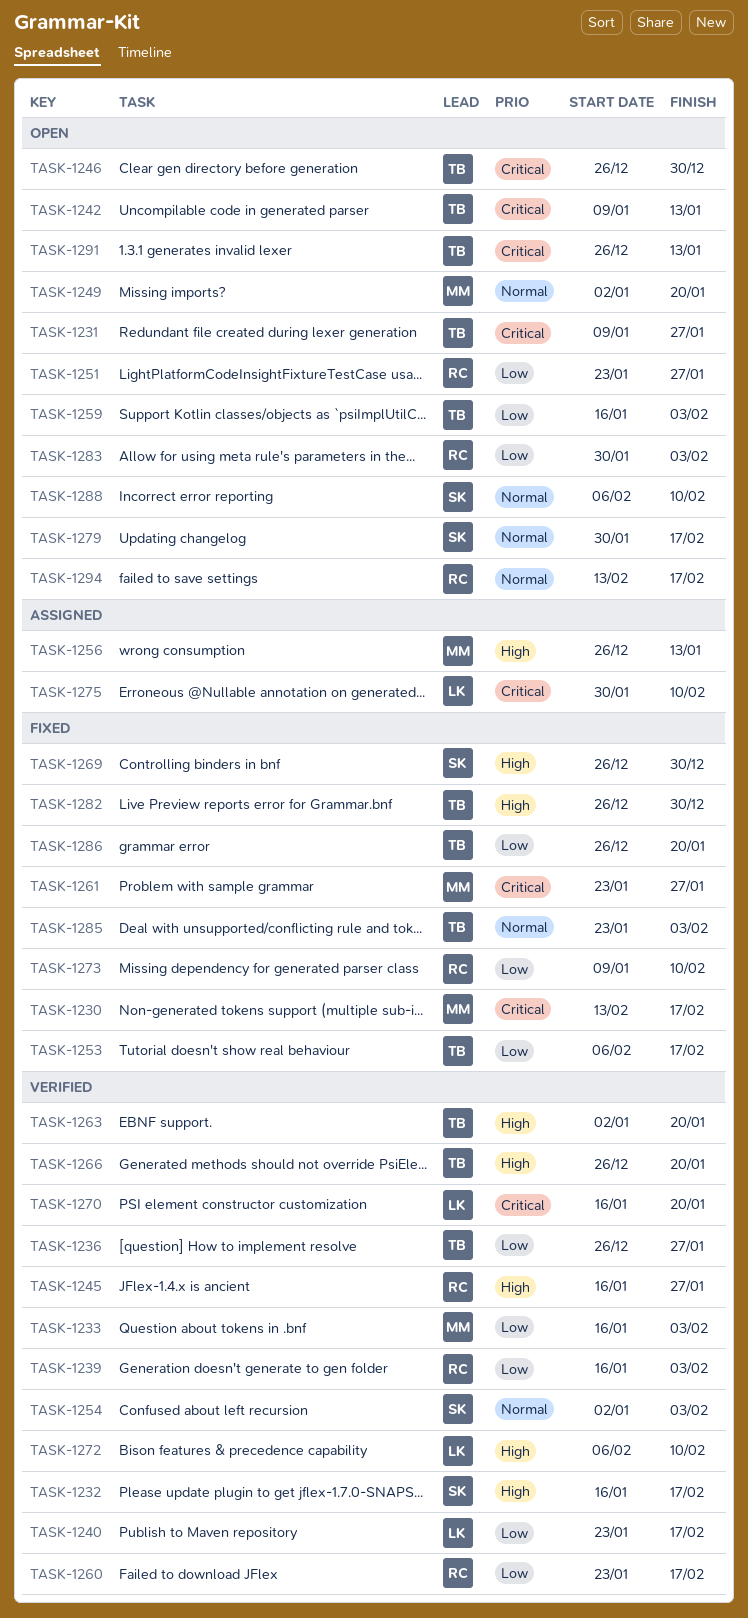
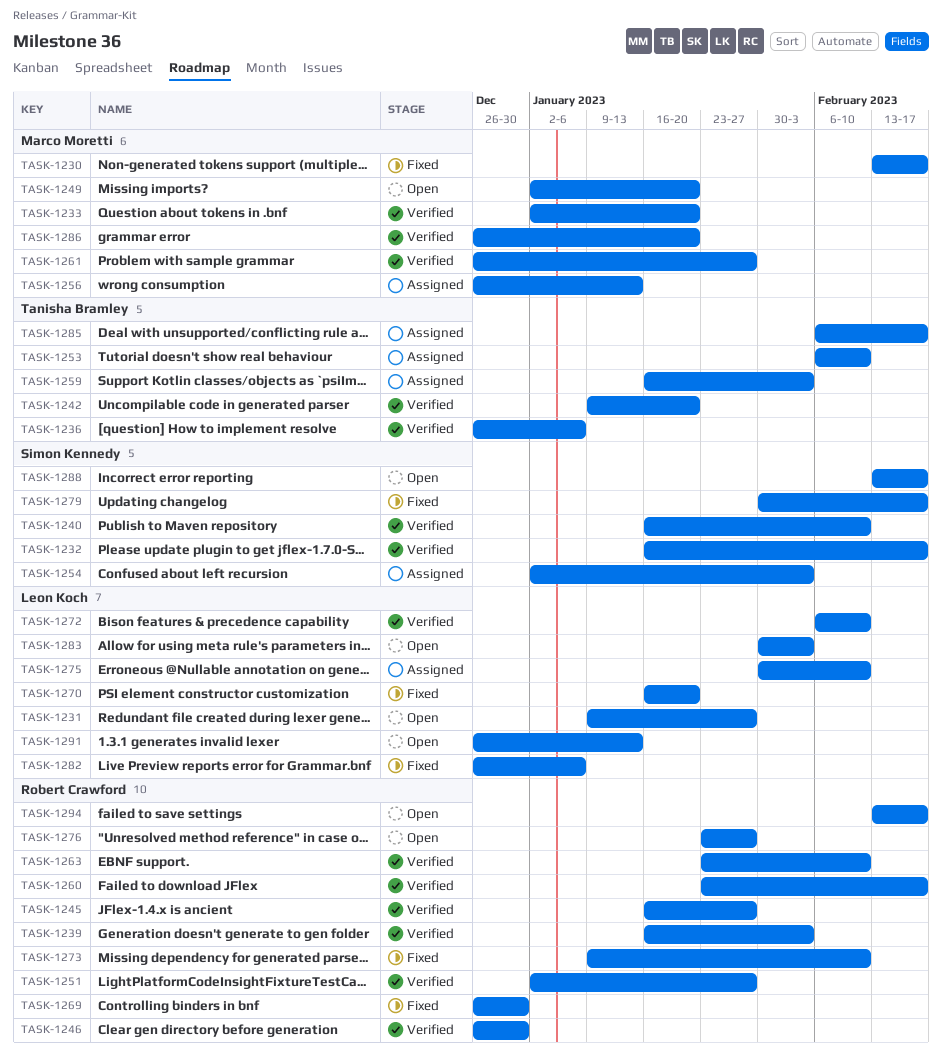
TASK-1231, owner: Tanisha Bramley -> Leon Koch
TASK-1233, start: Jan 16 -> Jan 2
TASK-1233, due: Feb 3 -> Jan 20
TASK-1236, due: Jan 27 -> Jan 6
TASK-1240, owner: Leon Koch -> Simon Kennedy
TASK-1240, start: Jan 23 -> Jan 16
TASK-1240, due: Feb 17 -> Feb 10
TASK-1242, status: Open -> Verified
TASK-1242, due: Jan 13 -> Jan 20
TASK-1246, status: Open -> Verified
TASK-1246, owner: Tanisha Bramley -> Robert Crawford
TASK-1251, status: Open -> Verified
TASK-1251, start: Jan 23 -> Jan 2
TASK-1253, status: Fixed -> Assigned
TASK-1253, due: Feb 17 -> Feb 10
TASK-1254, status: Verified -> Assigned
TASK-1259, status: Open -> Assigned
TASK-1261, status: Fixed -> Verified
TASK-1261, start: Jan 23 -> Dec 26
TASK-1263, owner: Tanisha Bramley -> Robert Crawford
TASK-1263, start: Jan 2 -> Jan 23
TASK-1263, due: Jan 20 -> Feb 10
TASK-1266: present -> none
TASK-1269, owner: Simon Kennedy -> Robert Crawford
TASK-1270, status: Verified -> Fixed
TASK-1276: none -> present
TASK-1279, status: Open -> Fixed
TASK-1282, owner: Tanisha Bramley -> Leon Koch
TASK-1282, due: Dec 30 -> Jan 6
TASK-1283, owner: Robert Crawford -> Leon Koch
TASK-1285, status: Fixed -> Assigned
TASK-1285, start: Jan 23 -> Feb 6
TASK-1285, due: Feb 3 -> Feb 17
TASK-1286, status: Fixed -> Verified
TASK-1286, owner: Tanisha Bramley -> Marco Moretti
TASK-1288, start: Feb 6 -> Feb 13
TASK-1288, due: Feb 10 -> Feb 17
TASK-1291, owner: Tanisha Bramley -> Leon Koch

